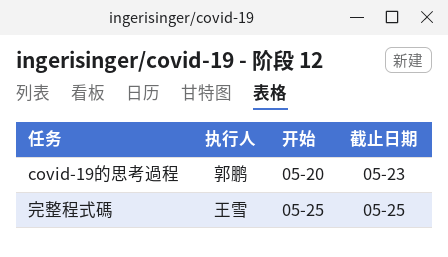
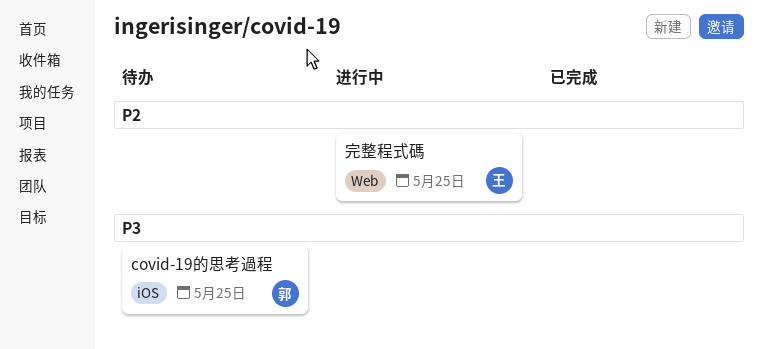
covid-19的思考過程, due: May 23 -> May 25

